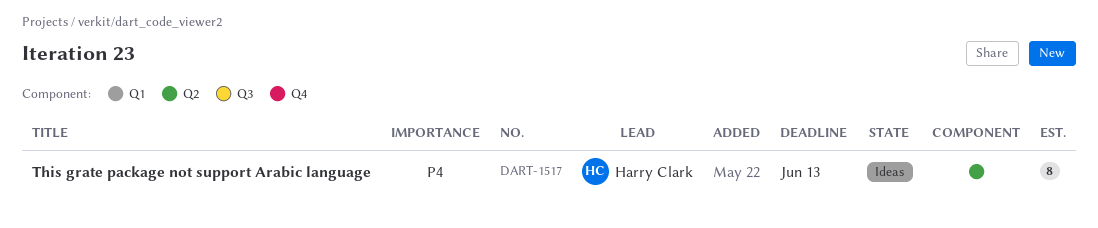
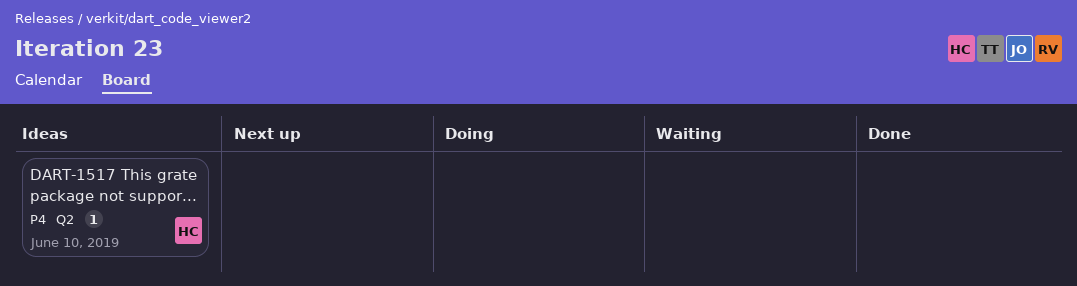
DART-1517, estimate: 8 -> 1
DART-1517, due: Jun 13 -> Jun 10

